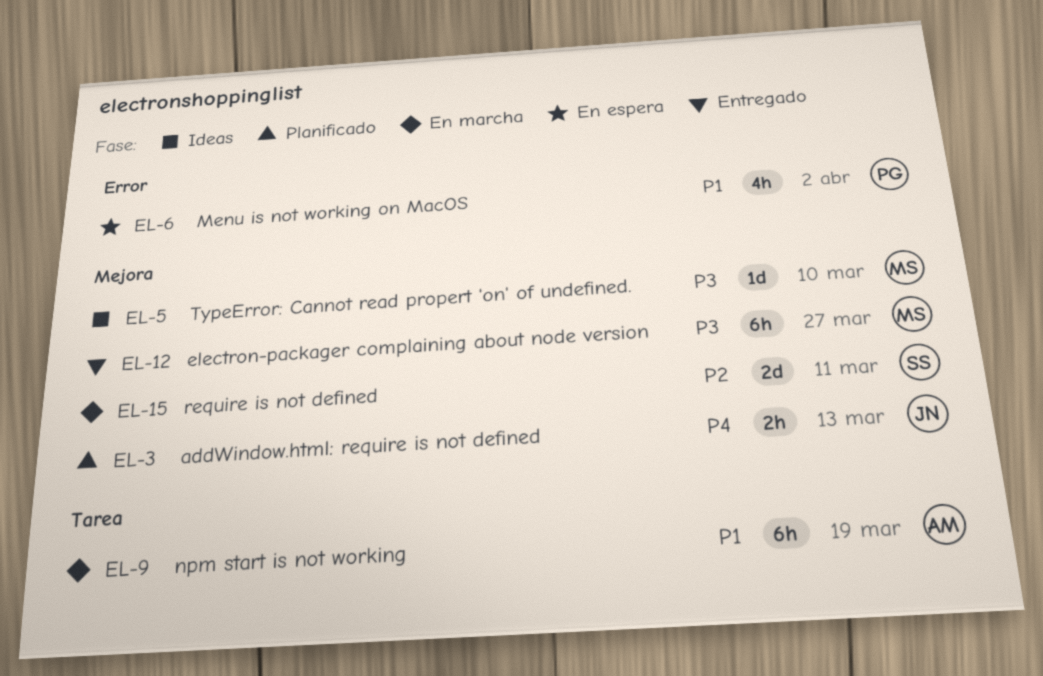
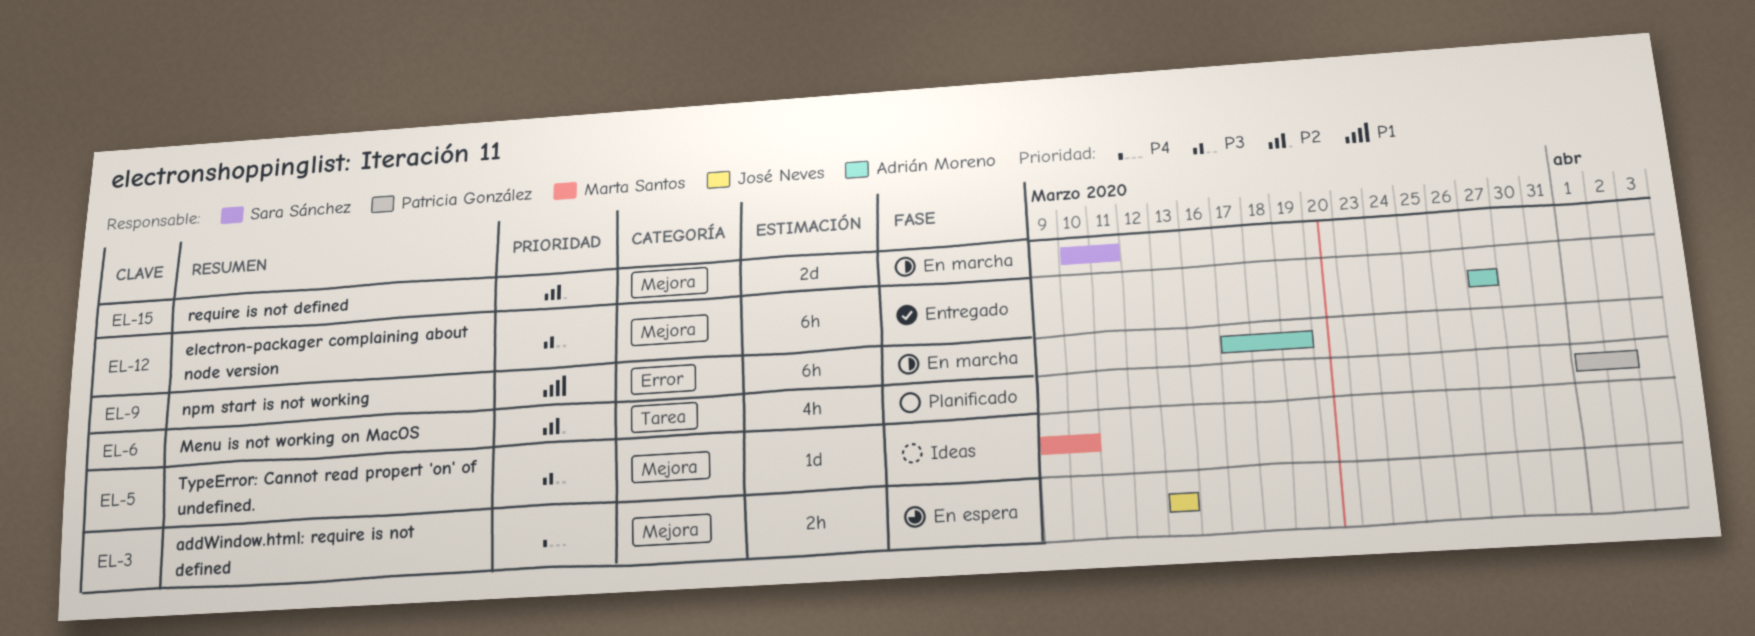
EL-3, status: Planificado -> En espera
EL-6, status: En espera -> Planificado
EL-6, priority: P1 -> P2
EL-6, label: Error -> Tarea
EL-9, label: Tarea -> Error
EL-12, owner: Marta Santos -> Adrián Moreno

